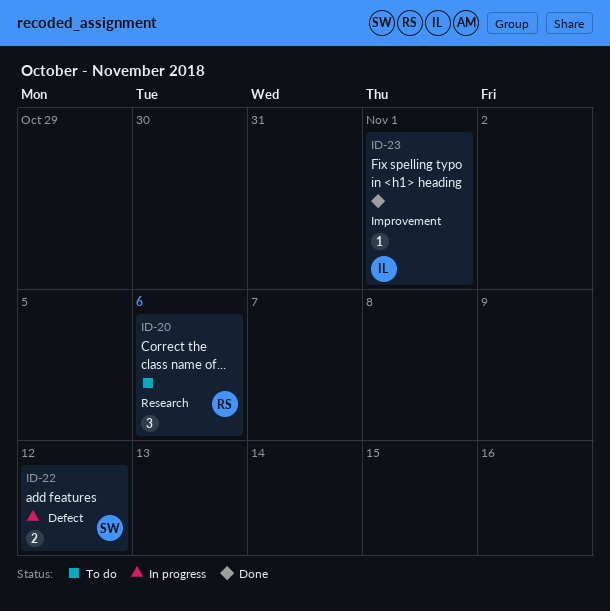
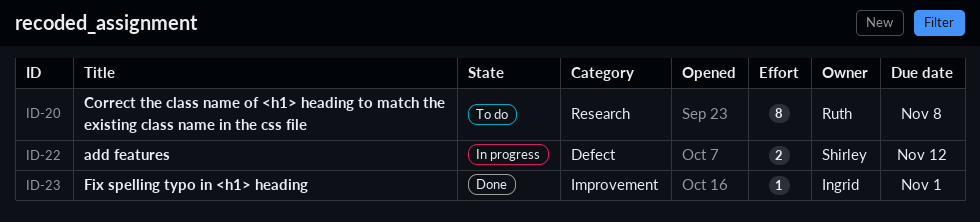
ID-20, estimate: 3 -> 8
ID-20, due: Nov 6 -> Nov 8

